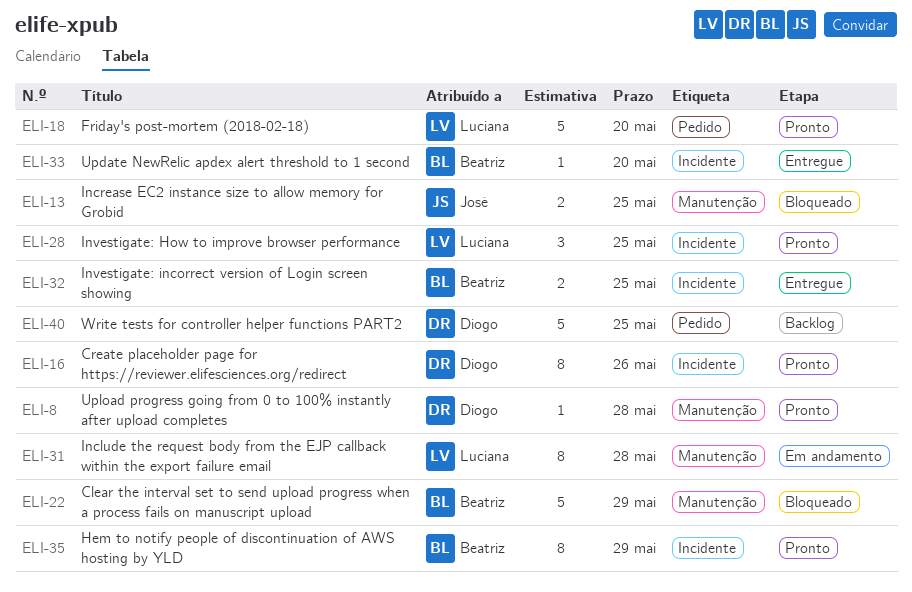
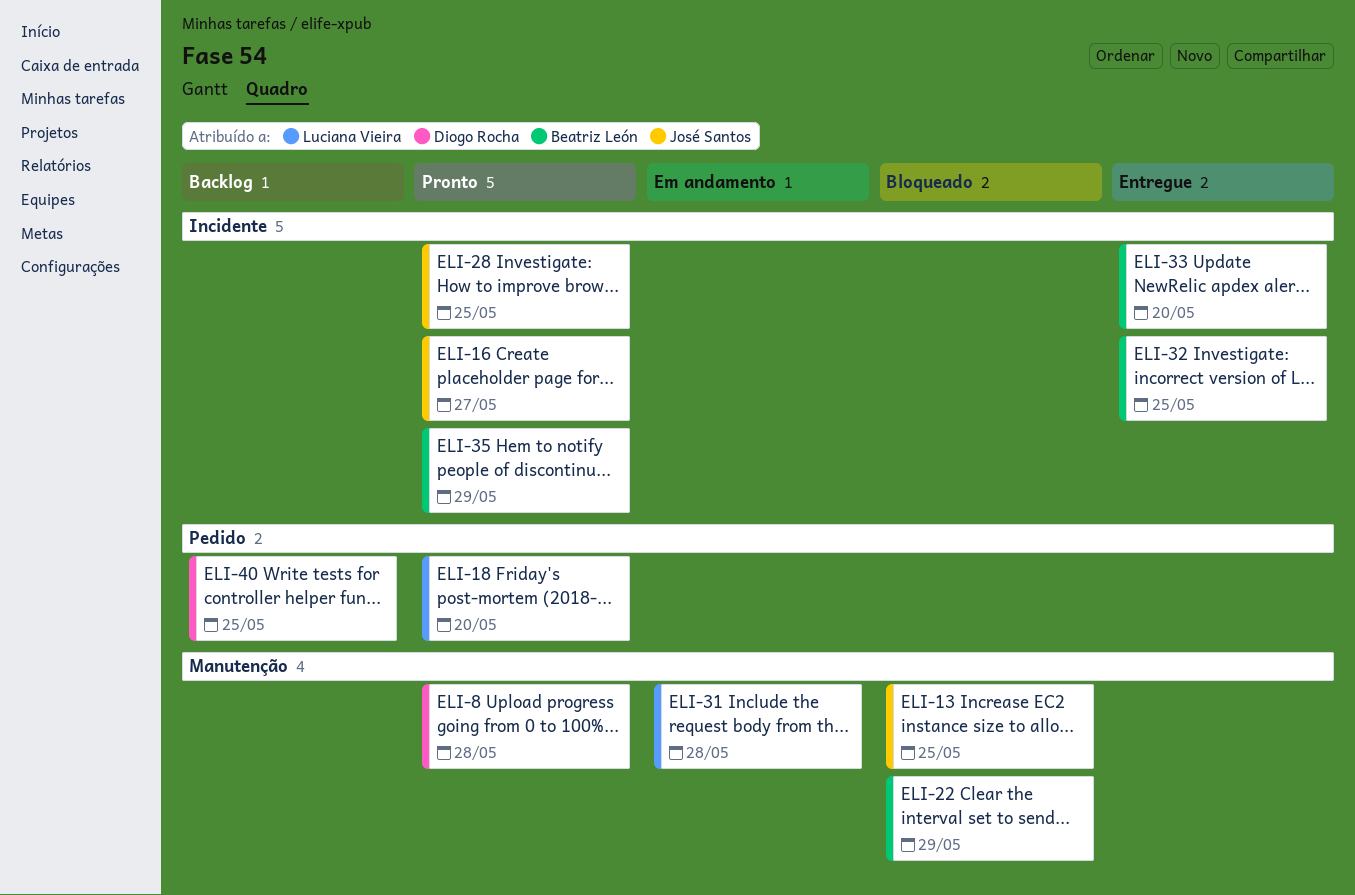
ELI-16, owner: Diogo Rocha -> José Santos
ELI-16, due: May 26 -> May 27
ELI-28, owner: Luciana Vieira -> José Santos

